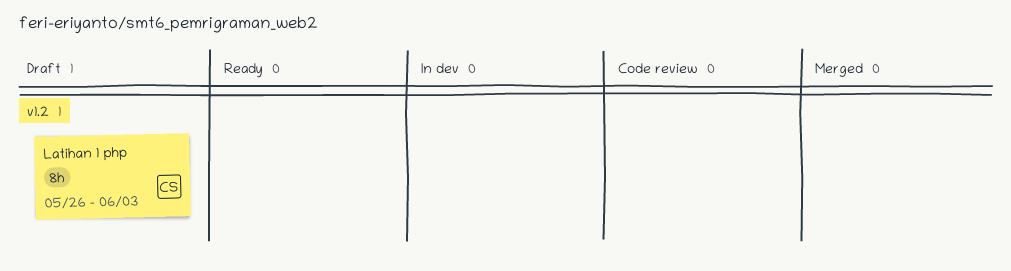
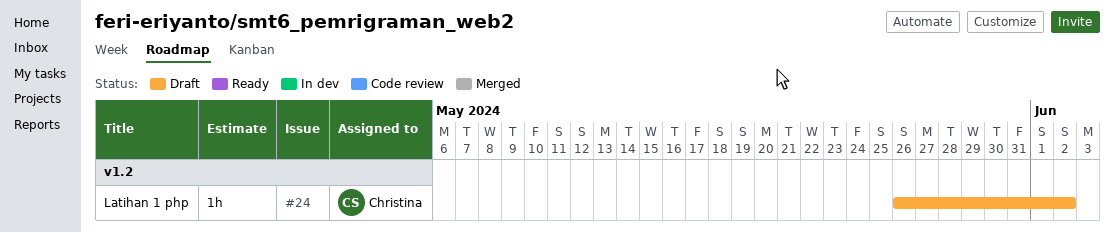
Latihan 1 php, estimate: 8h -> 1h
Latihan 1 php, due: Jun 3 -> Jun 2

